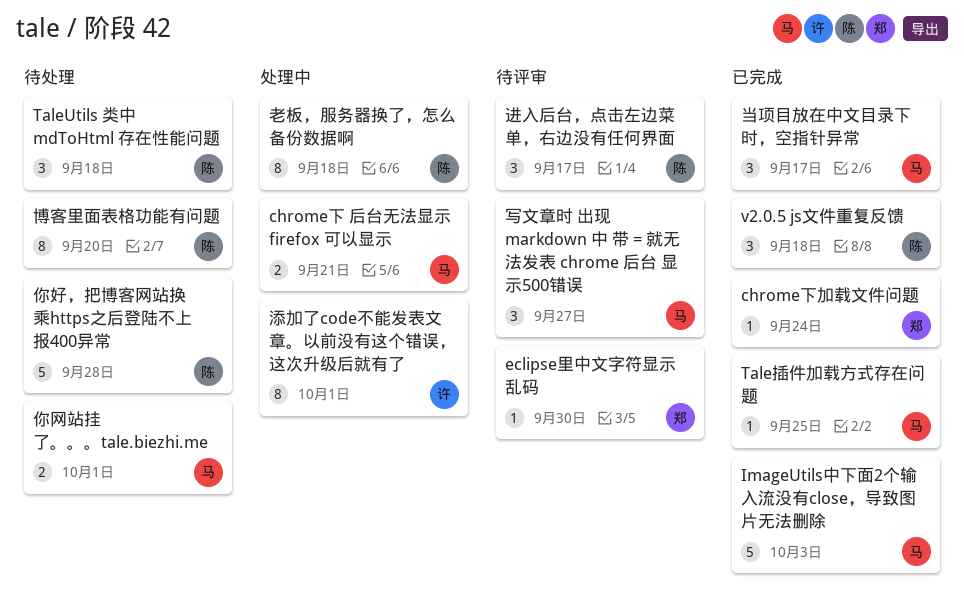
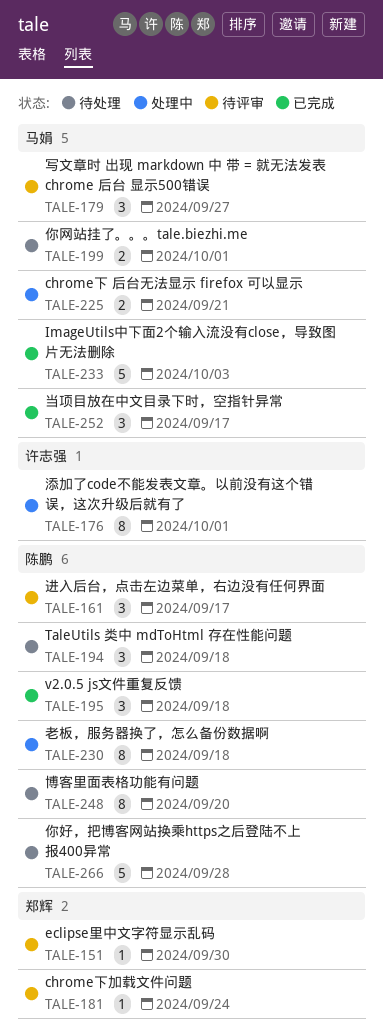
chrome下加载文件问题, status: 已完成 -> 待评审
Tale插件加载方式存在问题: present -> none

